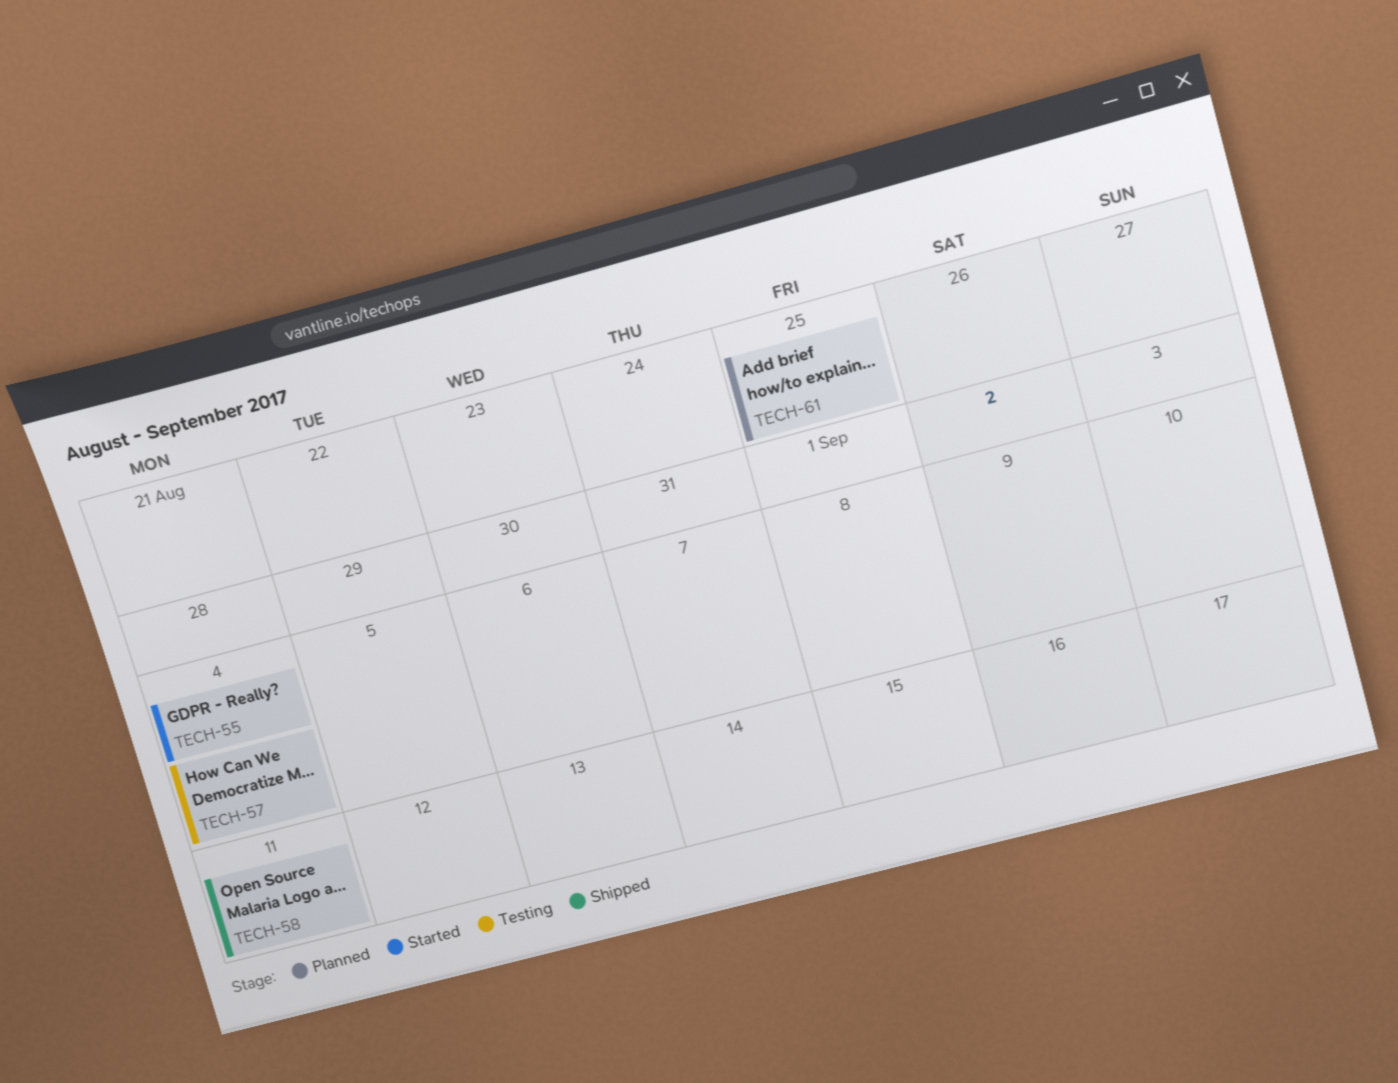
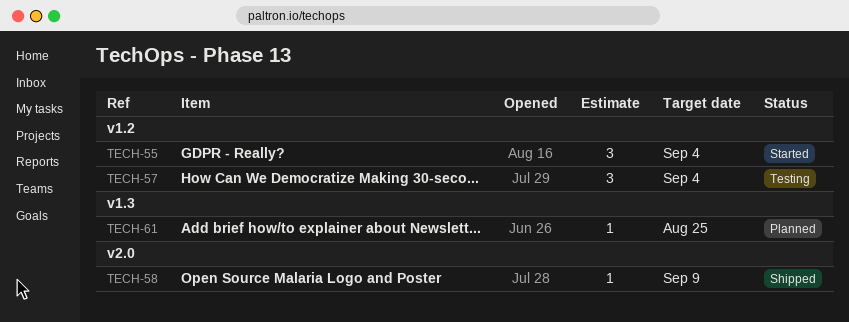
TECH-58, due: Sep 11 -> Sep 9

